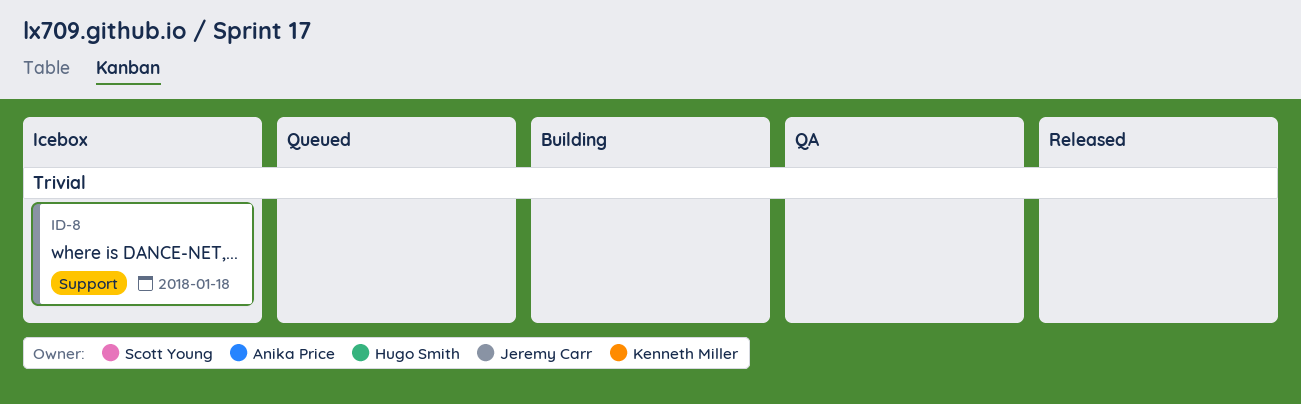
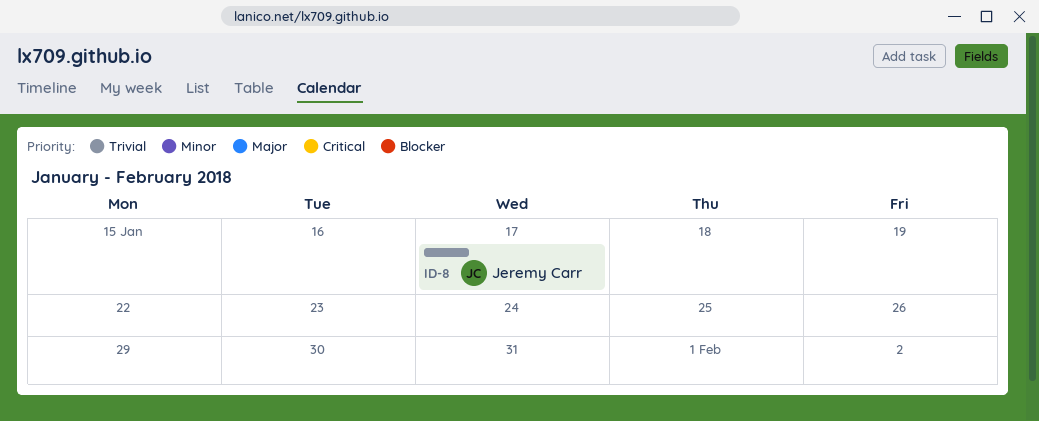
ID-8, due: Jan 18 -> Jan 17

